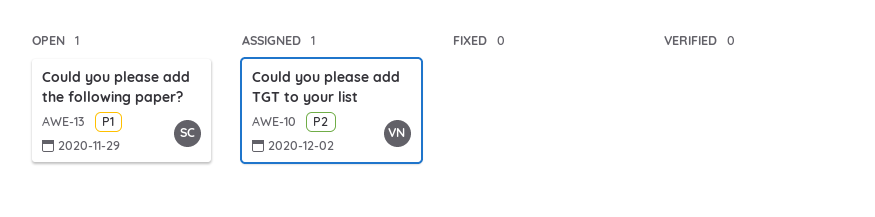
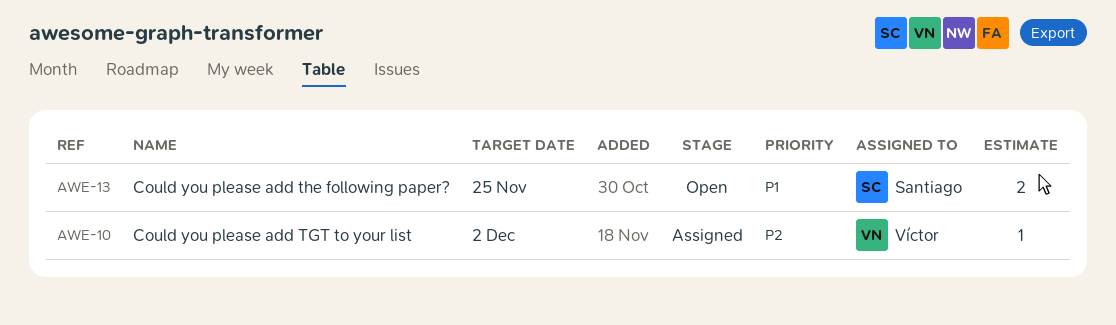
AWE-13, due: Nov 29 -> Nov 25

